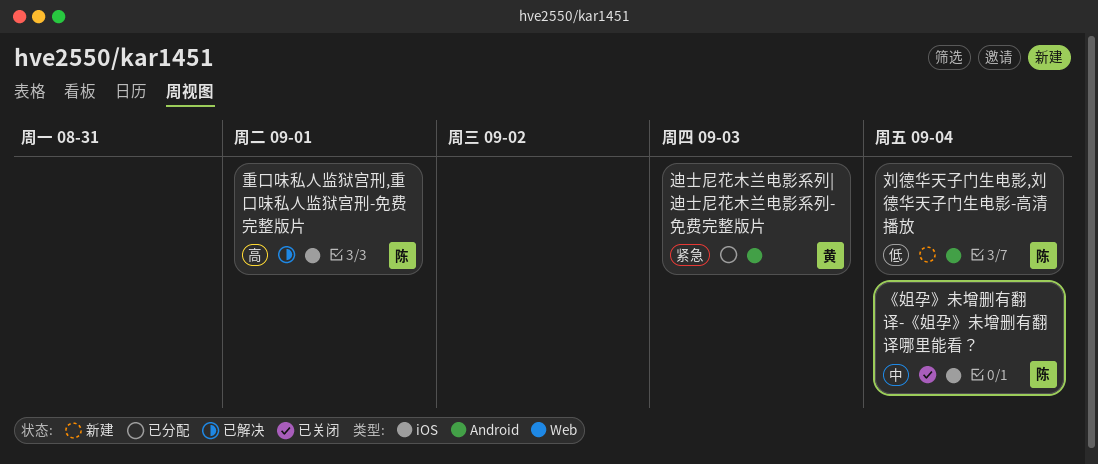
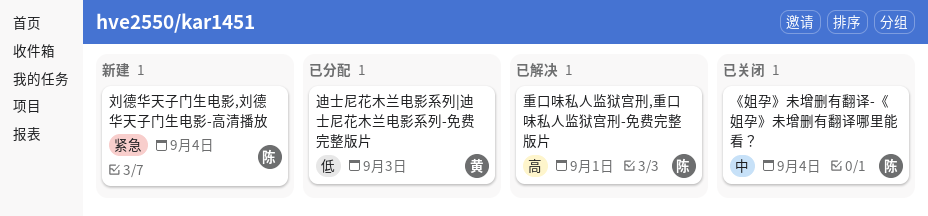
刘德华天子门生电影,刘德华天子门生电影-高清播放, priority: 低 -> 紧急
迪士尼花木兰电影系列|迪士尼花木兰电影系列-免费完整版片, priority: 紧急 -> 低

